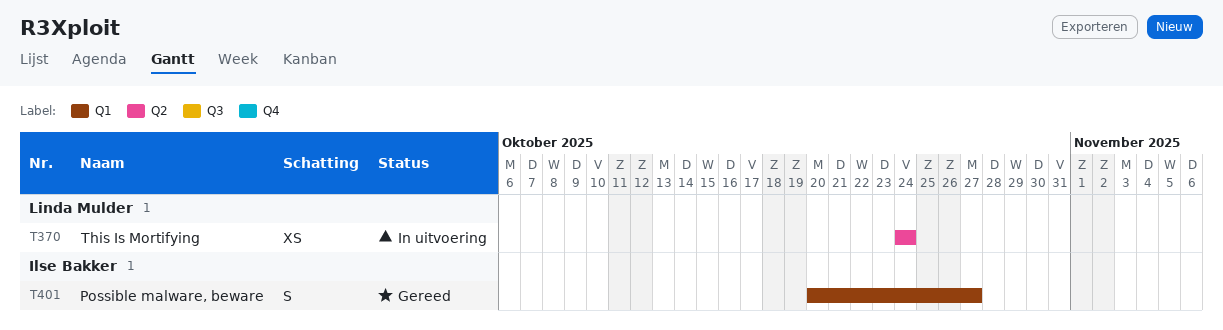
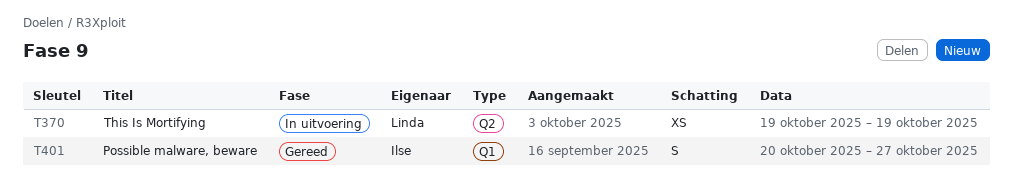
T370, start: Oct 24 -> Oct 19
T370, due: Oct 24 -> Oct 19

